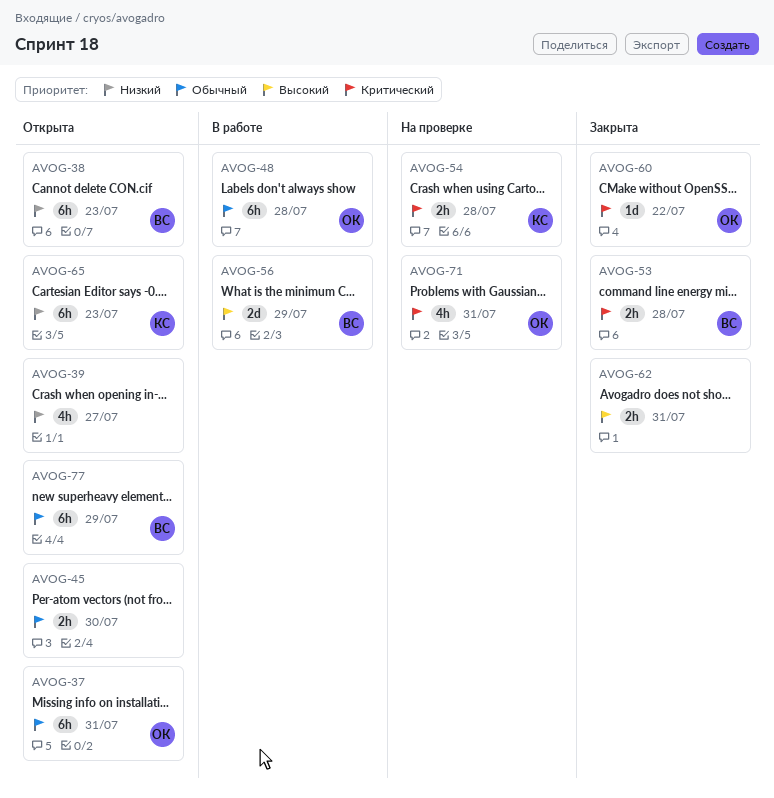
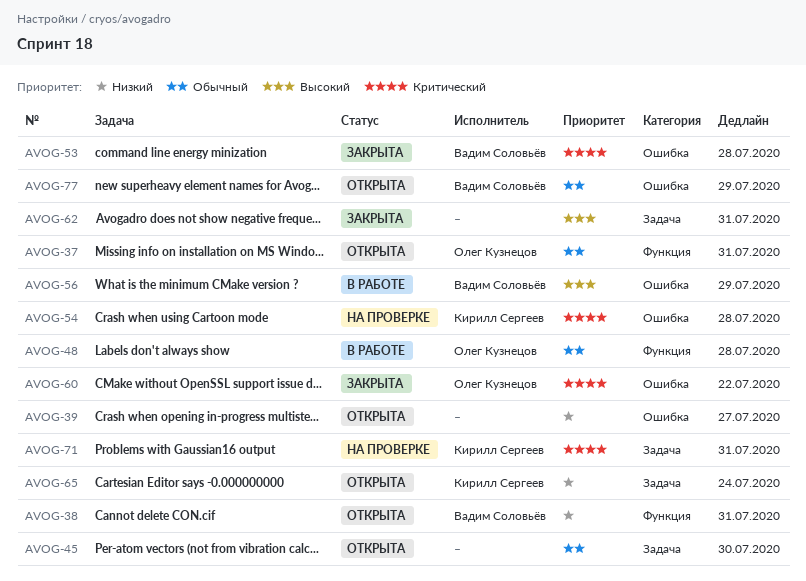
AVOG-38, due: Jul 23 -> Jul 31
AVOG-65, due: Jul 23 -> Jul 24
AVOG-71, owner: Олег Кузнецов -> Кирилл Сергеев

